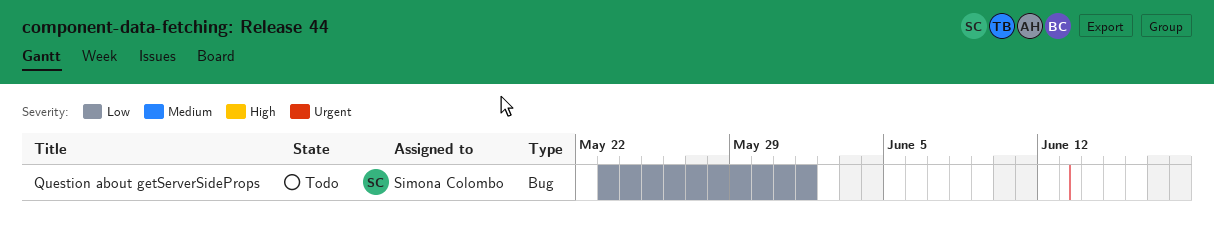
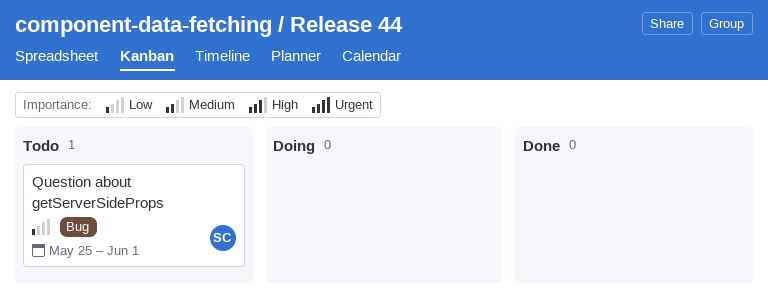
Question about getServerSideProps, start: May 23 -> May 25

